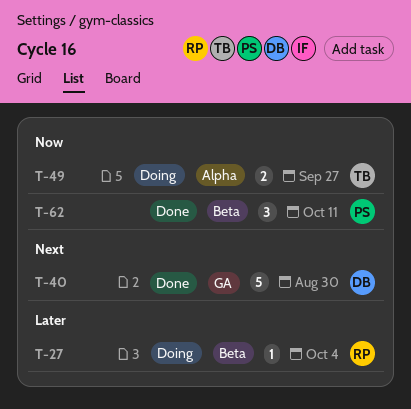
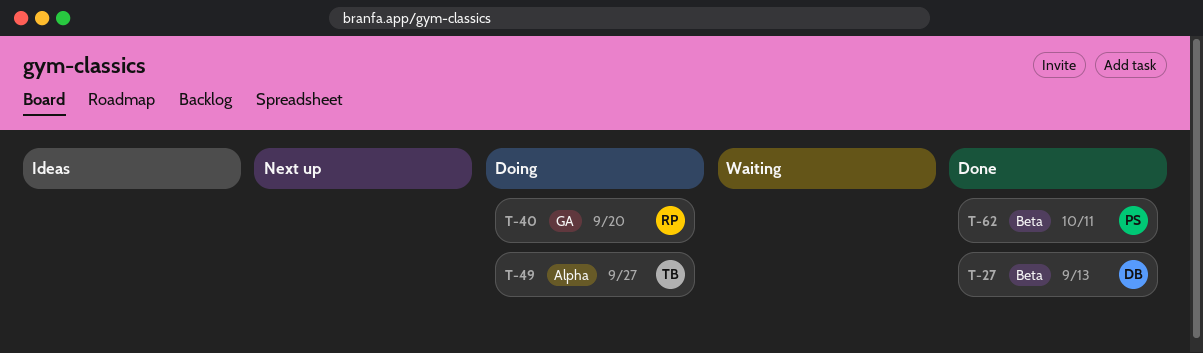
T-27, status: Doing -> Done
T-27, owner: RP -> DB
T-27, due: Oct 4 -> Sep 13
T-40, status: Done -> Doing
T-40, owner: DB -> RP
T-40, due: Aug 30 -> Sep 20

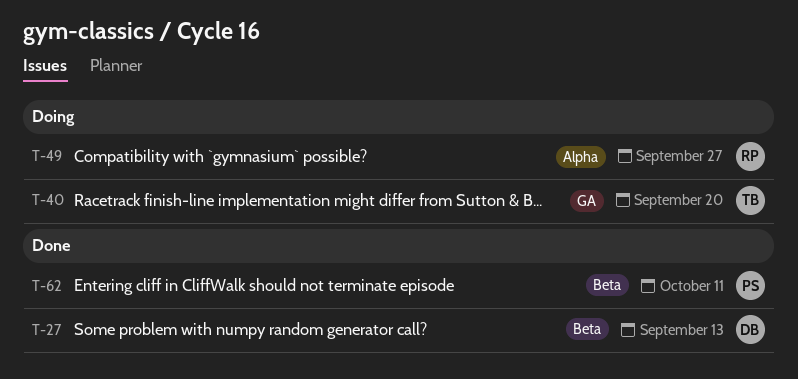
T-40, owner: RP -> TB
T-49, owner: TB -> RP

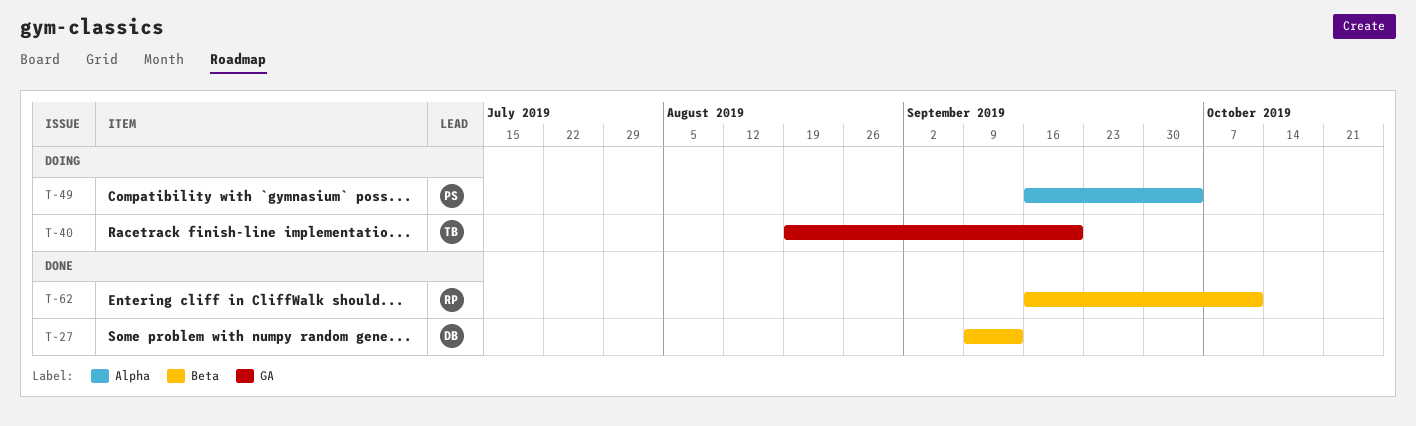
T-49, owner: RP -> PS
T-49, due: Sep 27 -> Oct 4
T-62, owner: PS -> RP

